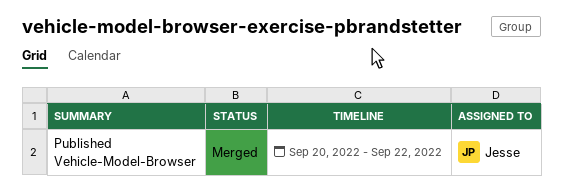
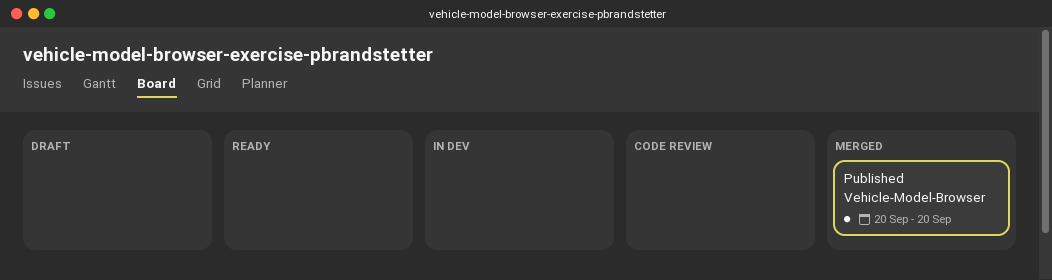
Published Vehicle-Model-Browser, due: Sep 22 -> Sep 20

